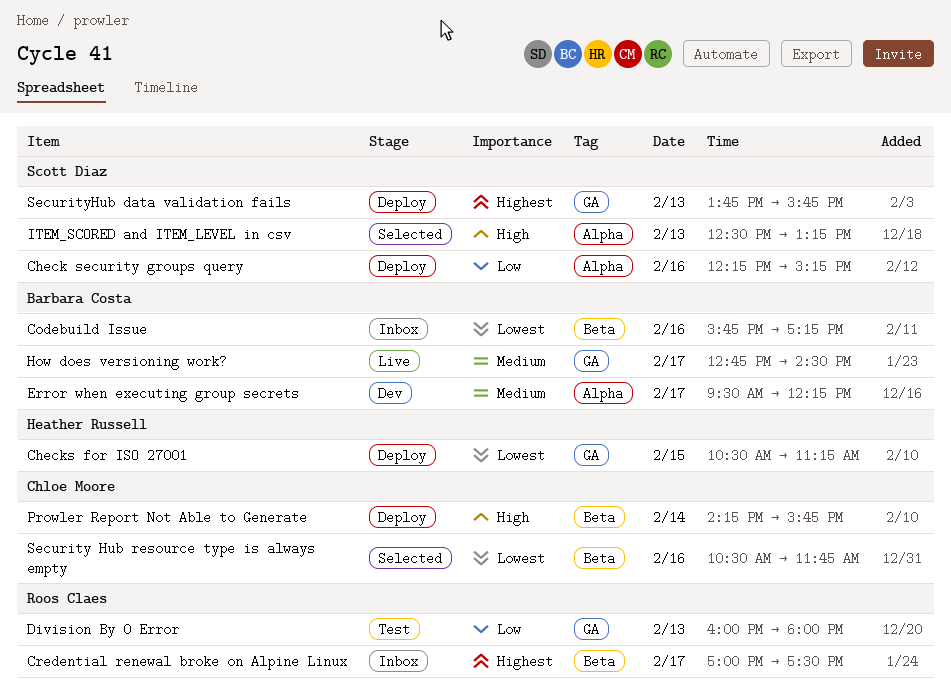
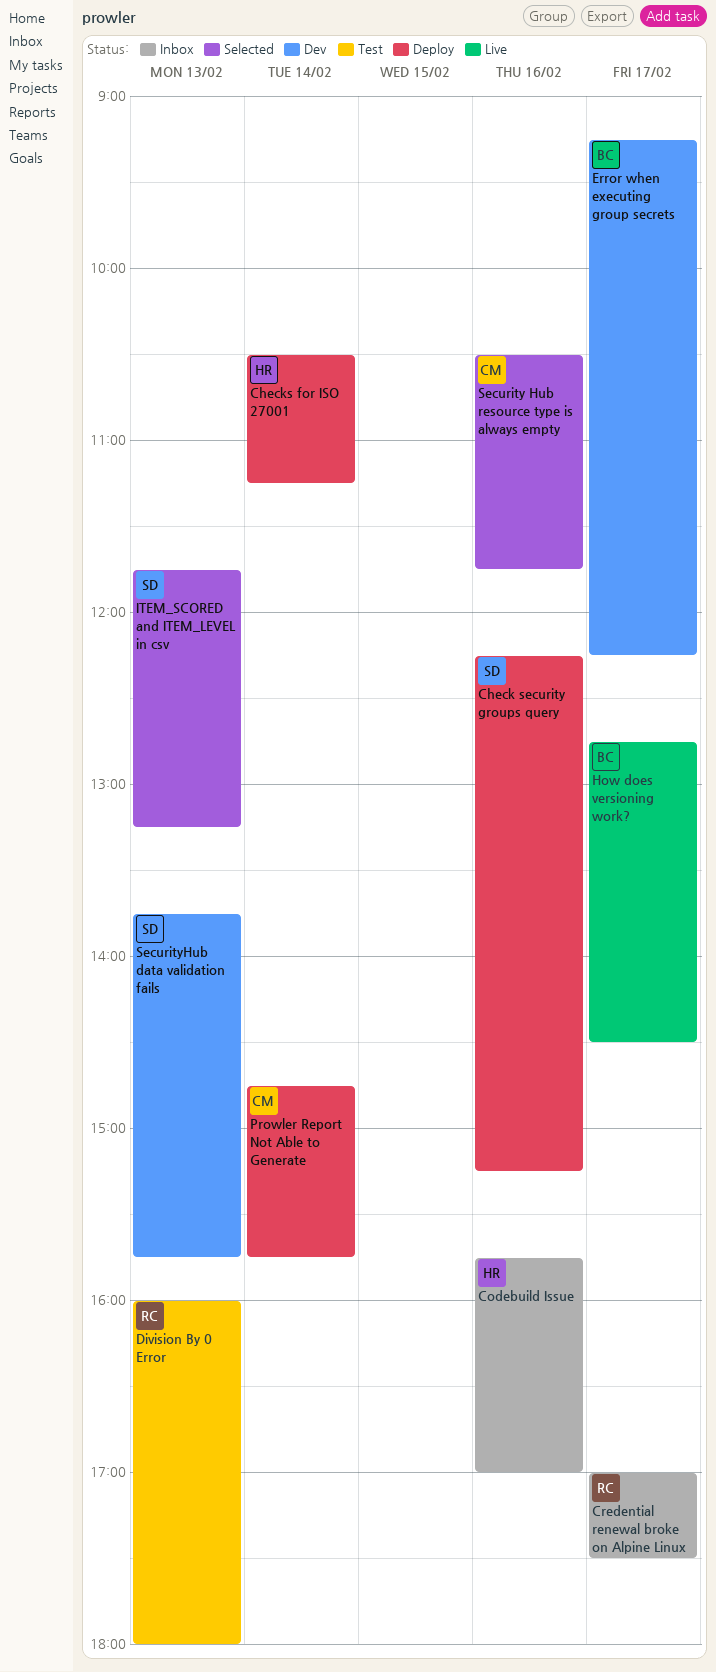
Checks for ISO 27001, day: Feb 15 -> Feb 14
Codebuild Issue, owner: Barbara Costa -> Heather Russell
Codebuild Issue, ends: 17:15 -> 17:00
Error when executing group secrets, begins: 09:30 -> 09:15
ITEM_SCORED and ITEM_LEVEL in csv, begins: 12:30 -> 11:45
Prowler Report Not Able to Generate, begins: 14:15 -> 14:45
SecurityHub data validation fails, status: Deploy -> Dev

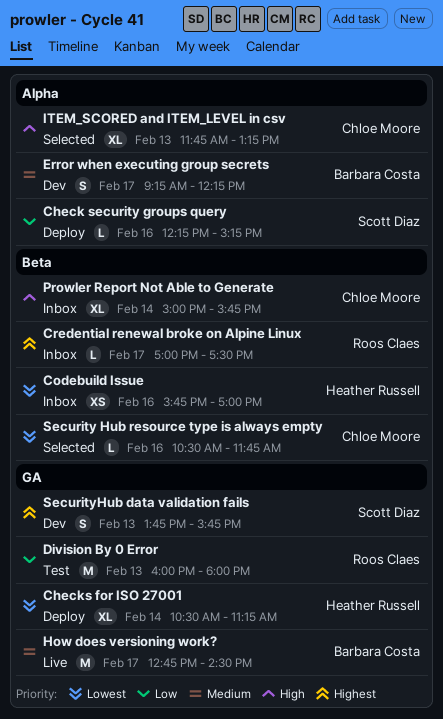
ITEM_SCORED and ITEM_LEVEL in csv, owner: Scott Diaz -> Chloe Moore
Prowler Report Not Able to Generate, status: Deploy -> Inbox
Prowler Report Not Able to Generate, begins: 14:45 -> 15:00

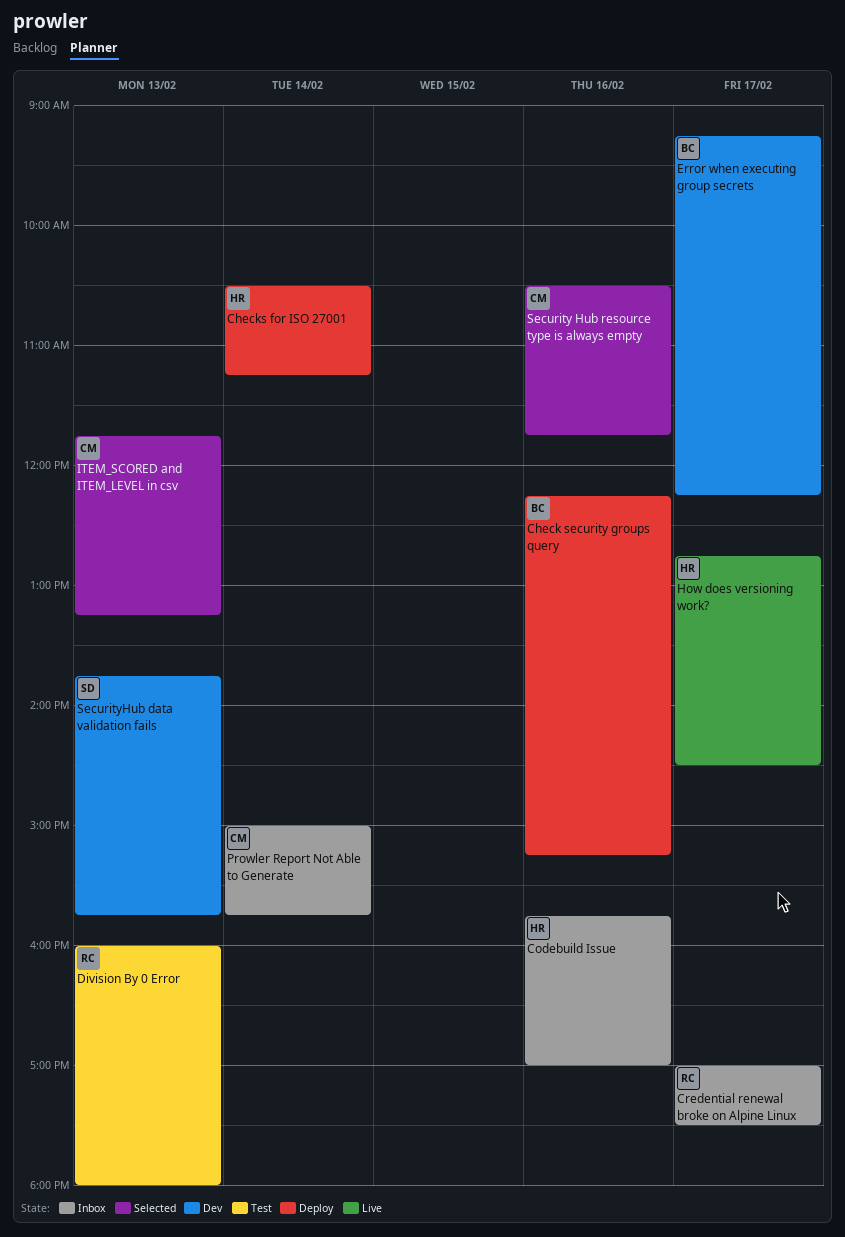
Check security groups query, owner: Scott Diaz -> Barbara Costa
How does versioning work?, owner: Barbara Costa -> Heather Russell

